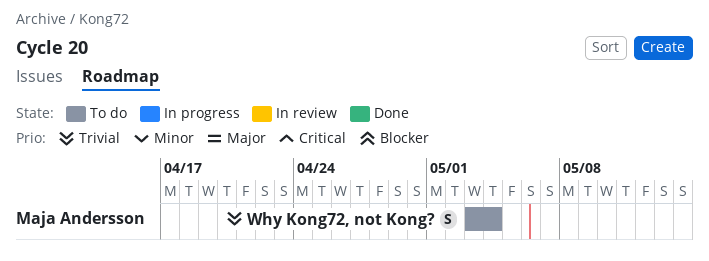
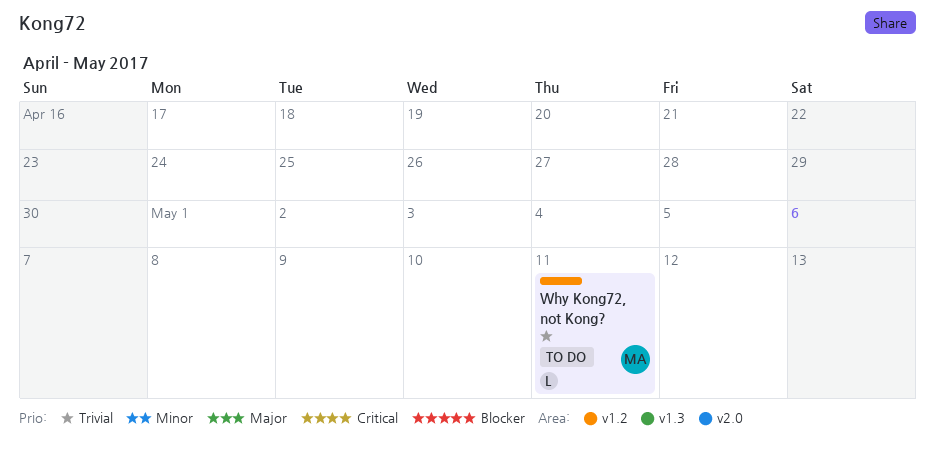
Why Kong72, not Kong?, estimate: S -> L
Why Kong72, not Kong?, due: May 4 -> May 11

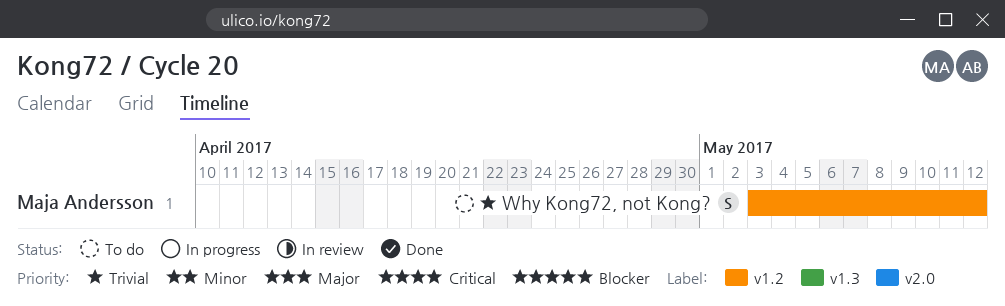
Why Kong72, not Kong?, estimate: L -> S
Why Kong72, not Kong?, due: May 11 -> May 12

